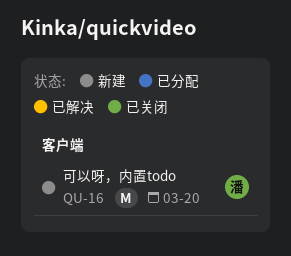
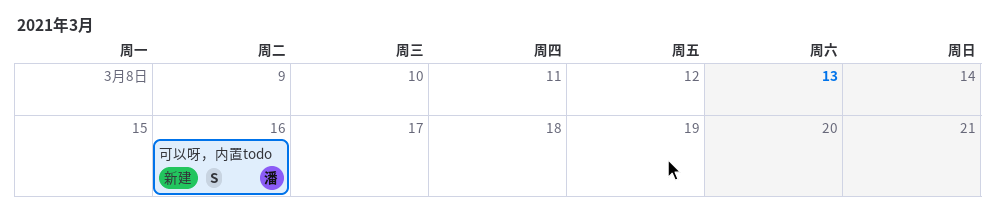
可以呀，内置todo, estimate: M -> S
可以呀，内置todo, due: Mar 20 -> Mar 16

